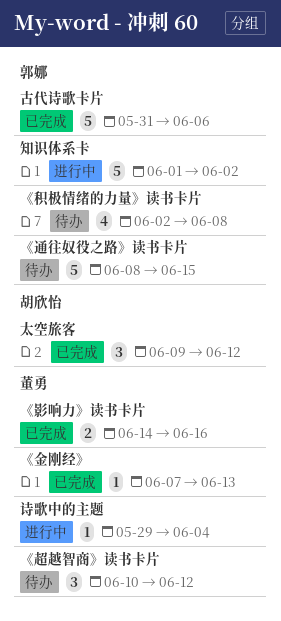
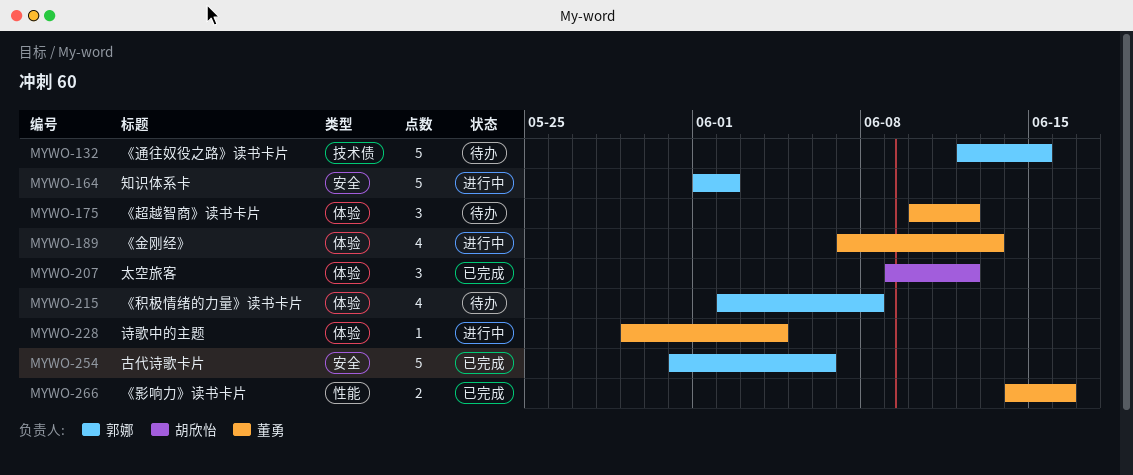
《通往奴役之路》读书卡片, start: Jun 8 -> Jun 12
《金刚经》, status: 已完成 -> 进行中
《金刚经》, estimate: 1 -> 4

